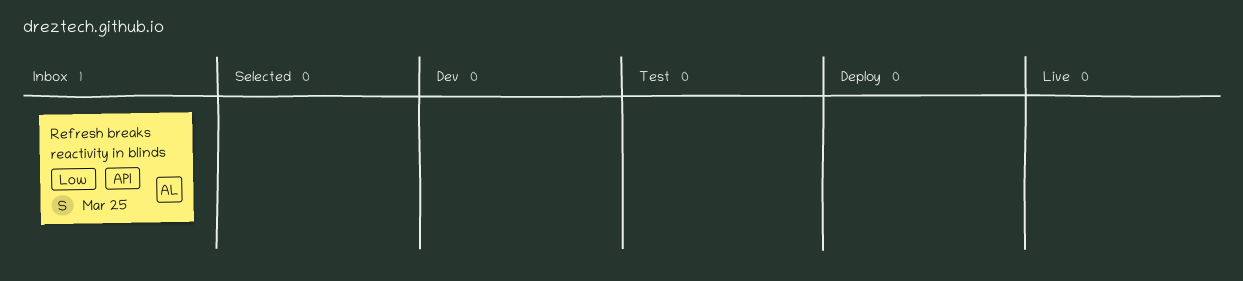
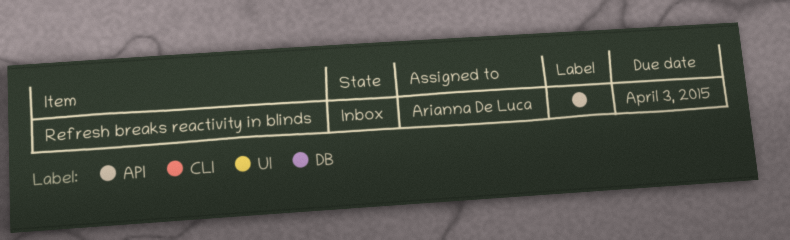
Refresh breaks reactivity in blinds, due: Mar 25 -> Apr 3

